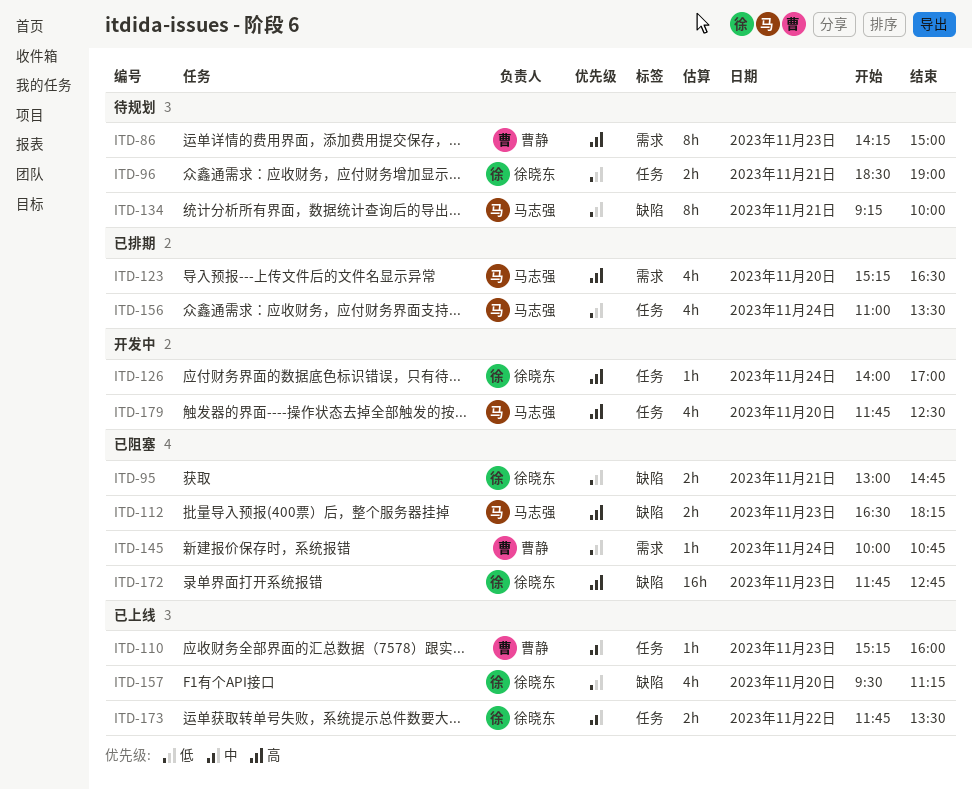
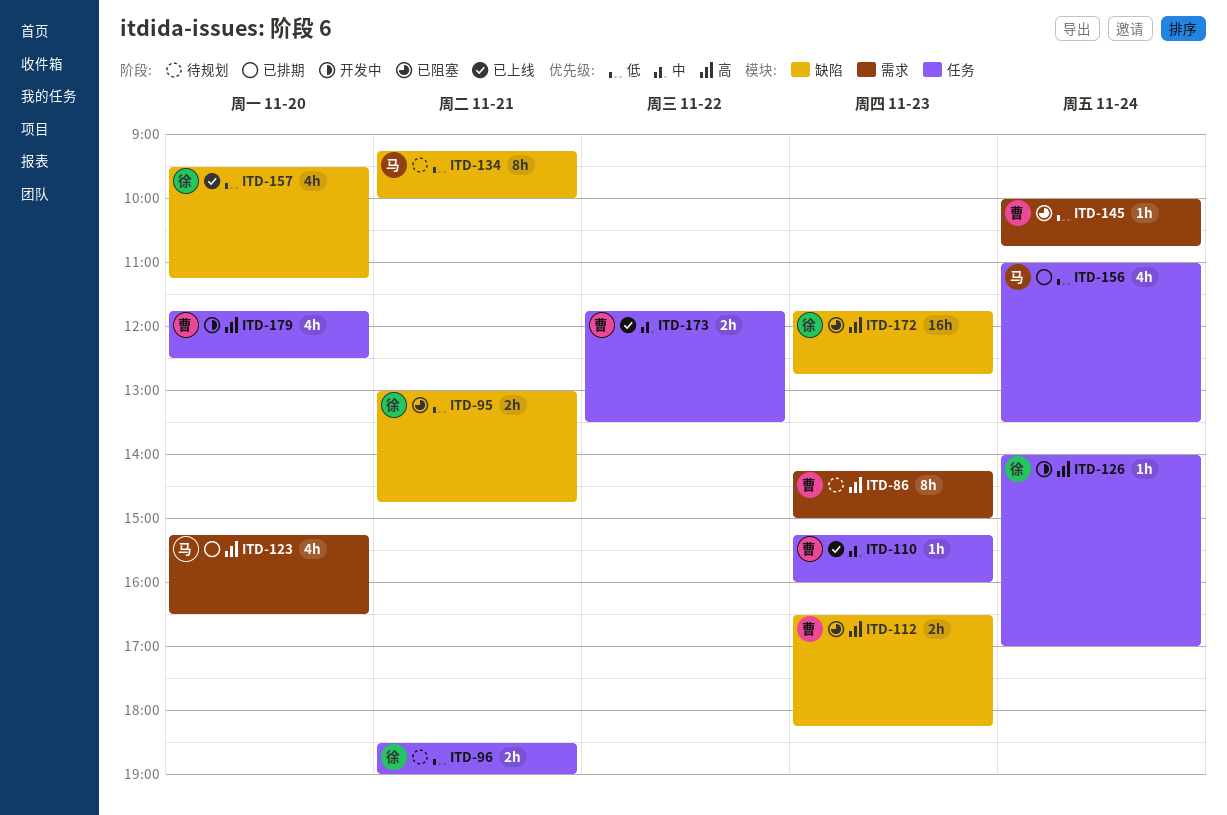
ITD-112, owner: 马志强 -> 曹静
ITD-173, owner: 徐晓东 -> 曹静
ITD-179, owner: 马志强 -> 曹静

